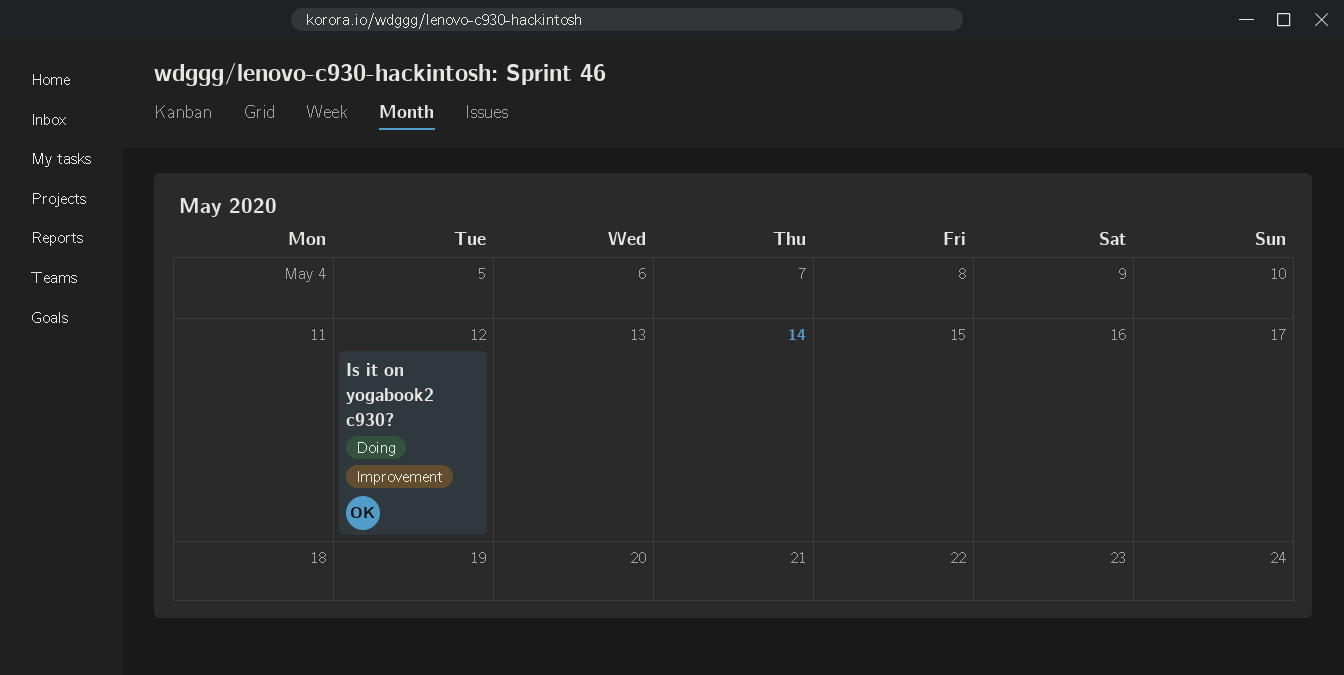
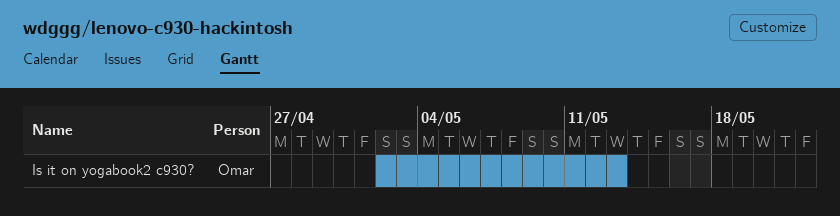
Is it on yogabook2 c930?, due: May 12 -> May 13

